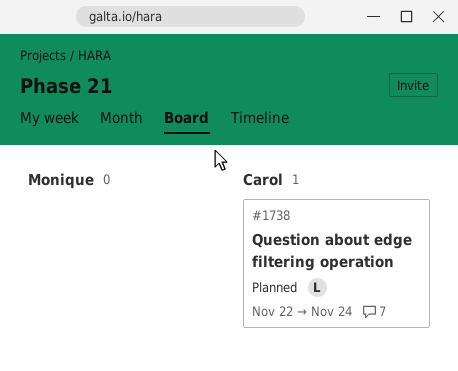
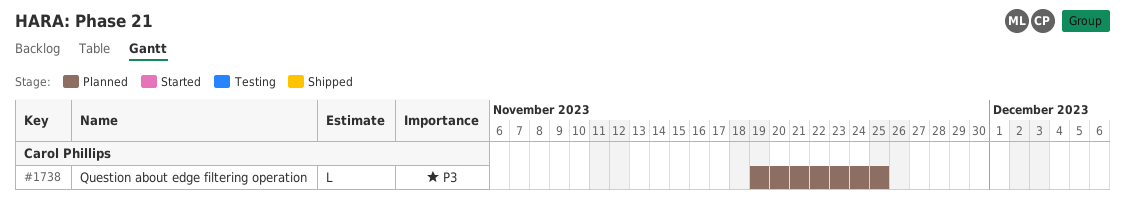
#1738, start: Nov 22 -> Nov 19
#1738, due: Nov 24 -> Nov 25

